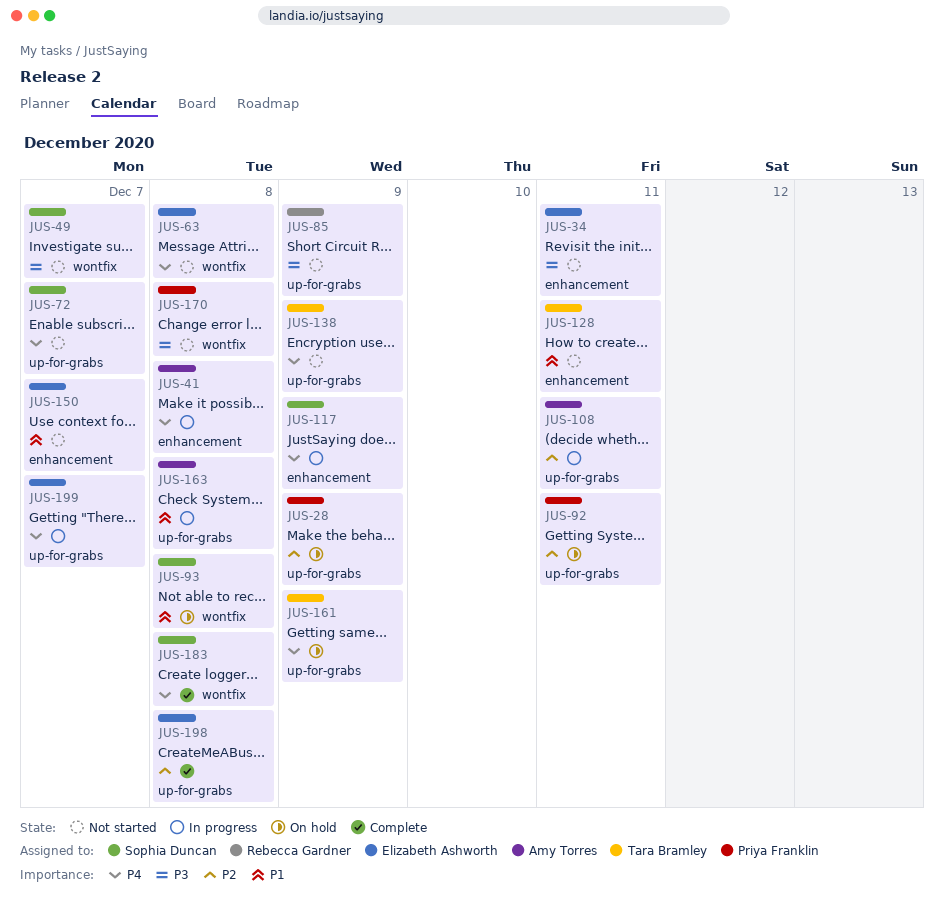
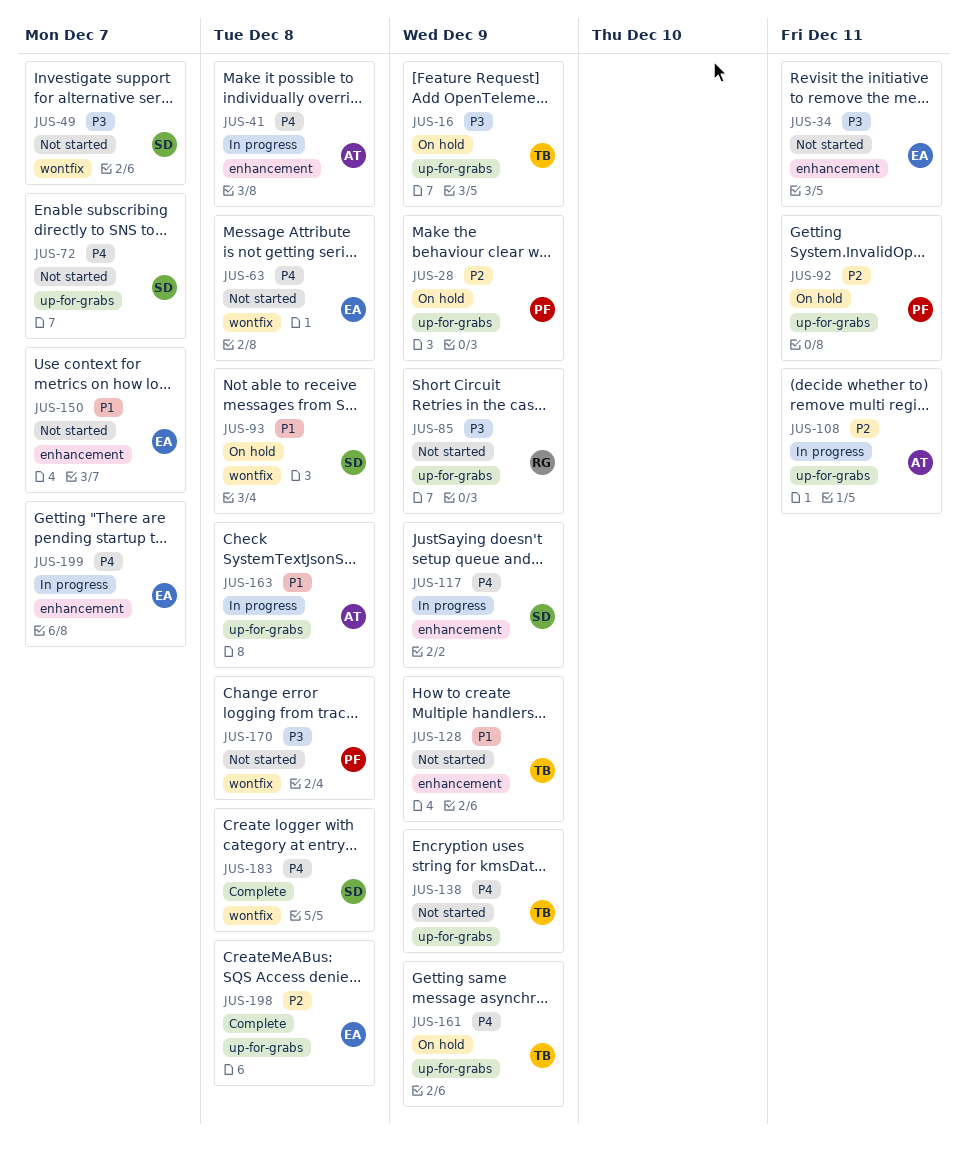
JUS-16: none -> present
JUS-128, due: Dec 11 -> Dec 9
JUS-199, label: up-for-grabs -> enhancement

